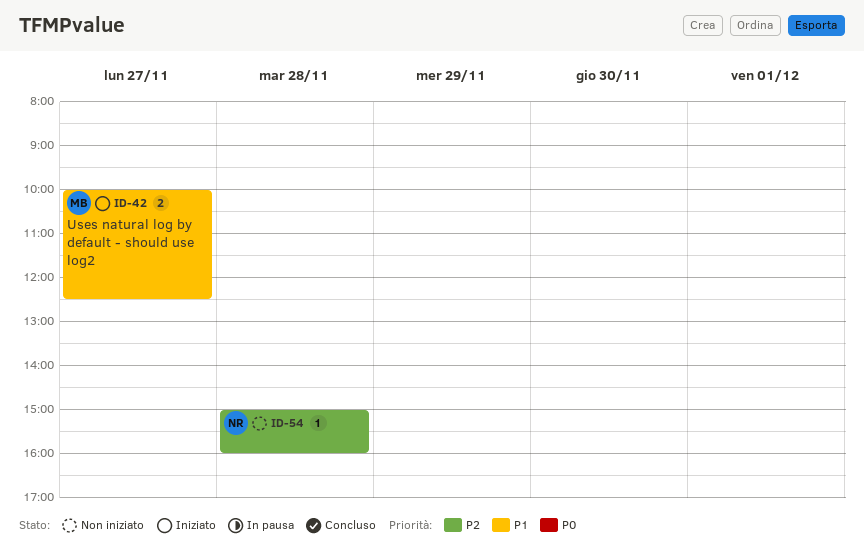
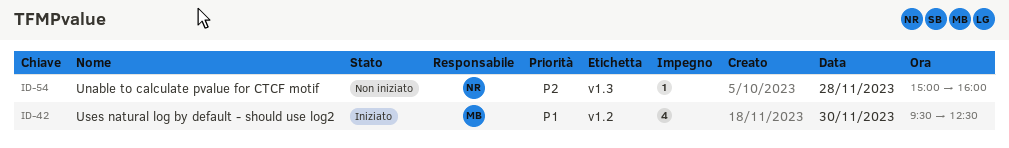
ID-42, estimate: 2 -> 4
ID-42, day: Nov 27 -> Nov 30
ID-42, begins: 10:00 -> 09:30

